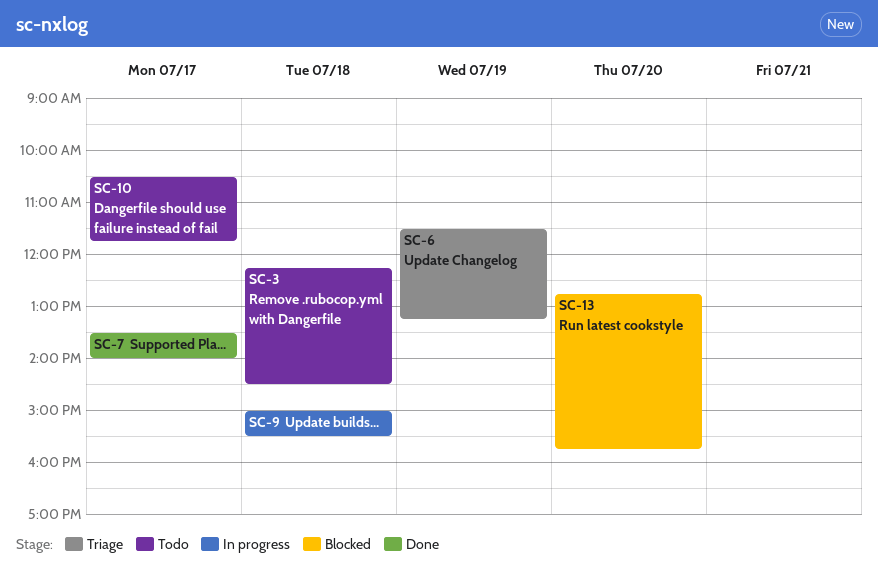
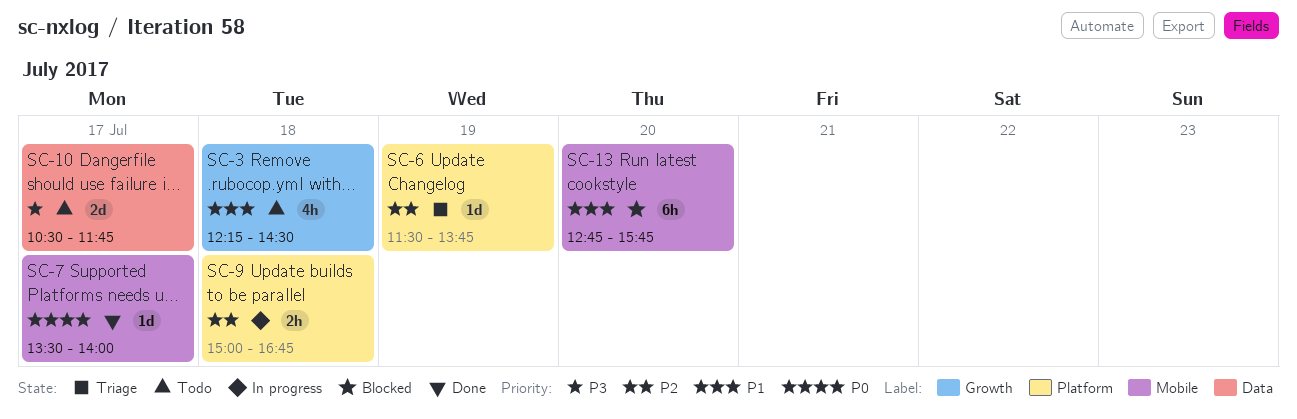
SC-6, ends: 13:15 -> 13:45
SC-9, ends: 15:30 -> 16:45

